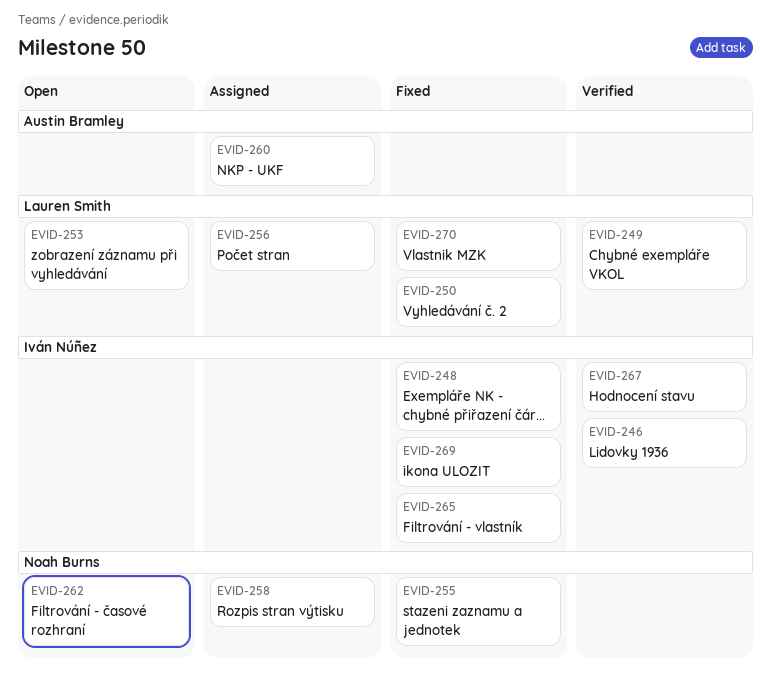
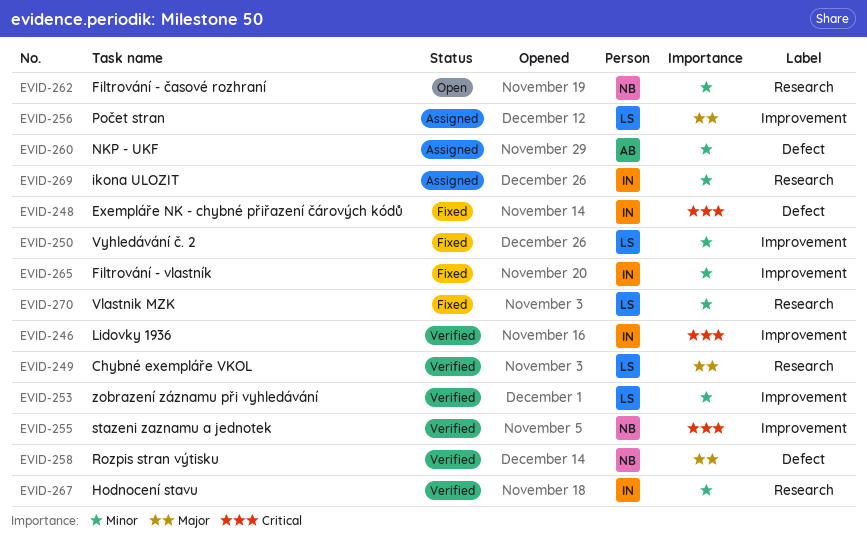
EVID-253, status: Open -> Verified
EVID-255, status: Fixed -> Verified
EVID-258, status: Assigned -> Verified
EVID-269, status: Fixed -> Assigned

